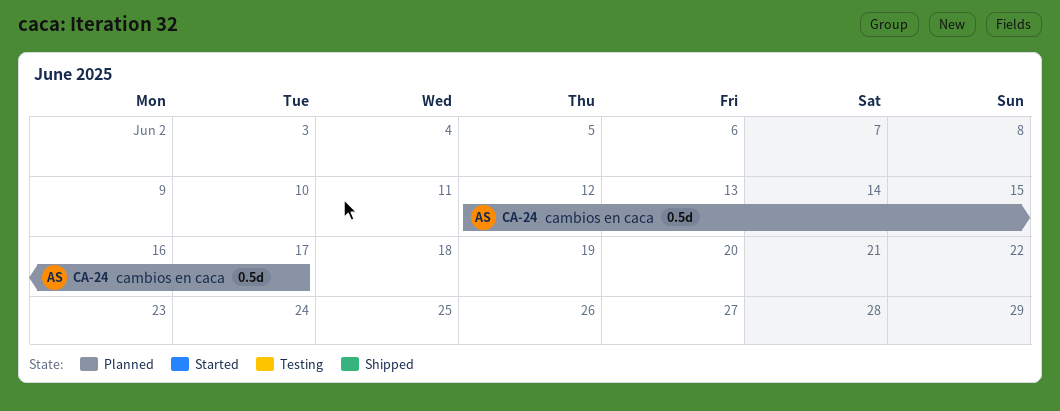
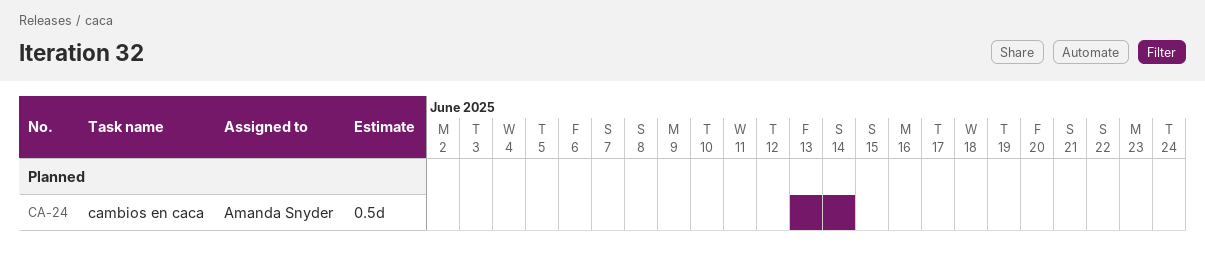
CA-24, start: Jun 12 -> Jun 13
CA-24, due: Jun 17 -> Jun 14

